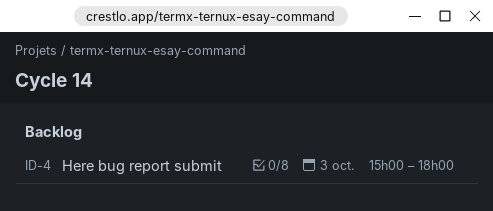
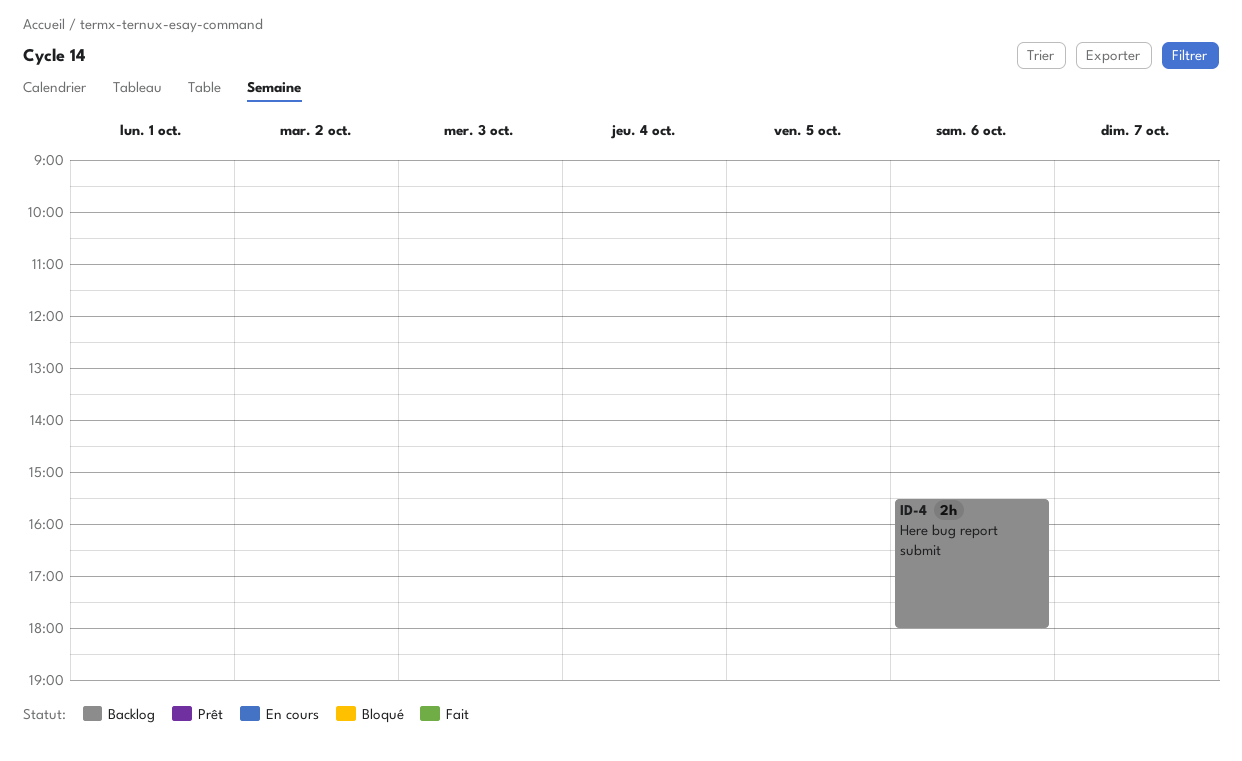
ID-4, day: Oct 3 -> Oct 6
ID-4, begins: 15:00 -> 15:30

